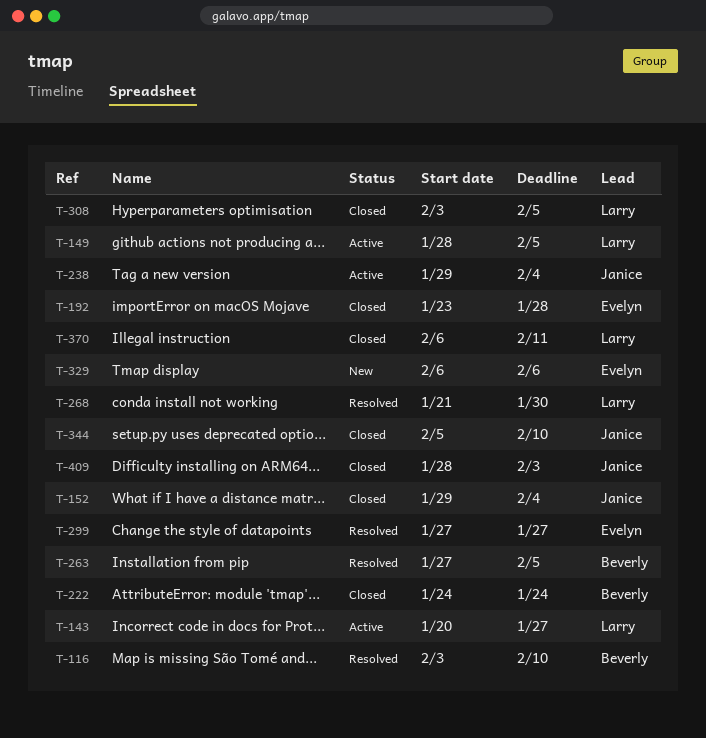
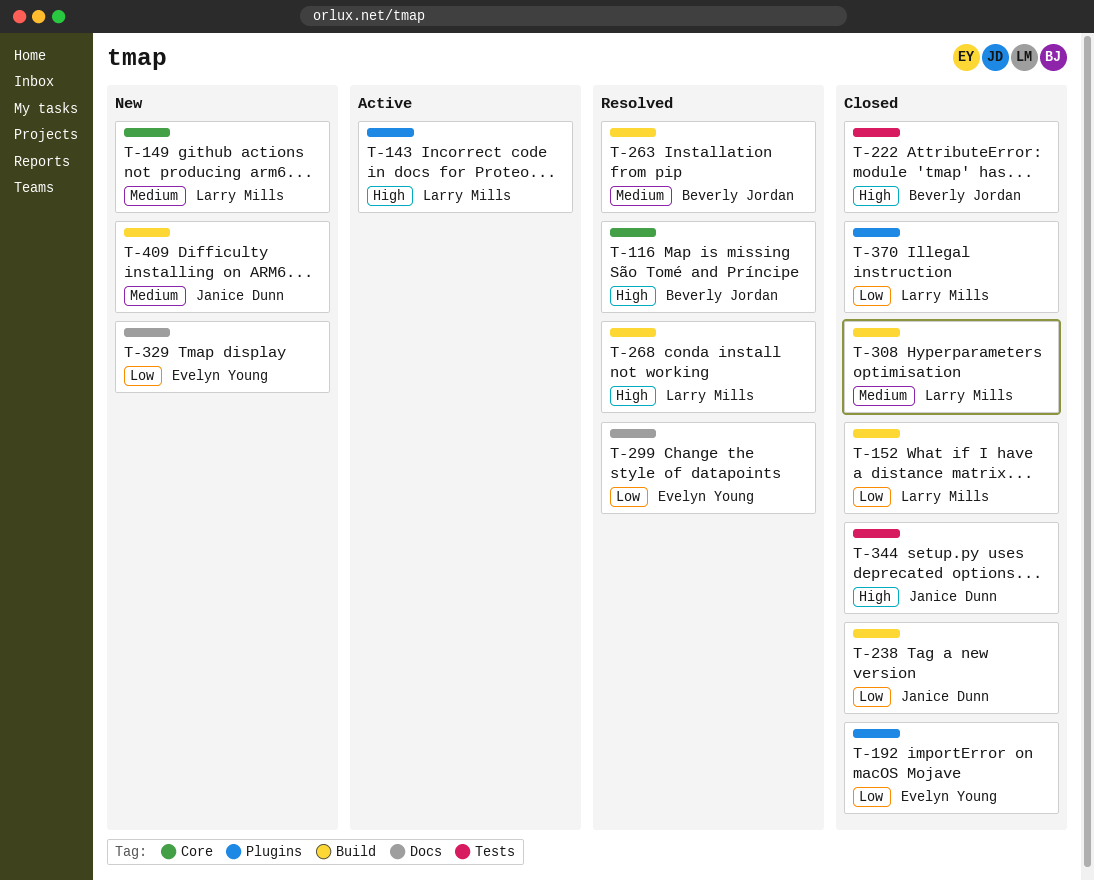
T-149, status: Active -> New
T-152, owner: Janice Dunn -> Larry Mills
T-238, status: Active -> Closed
T-409, status: Closed -> New

